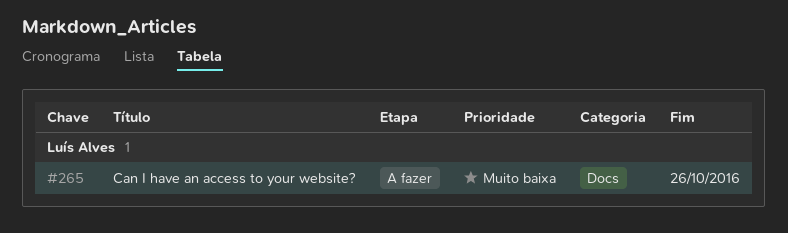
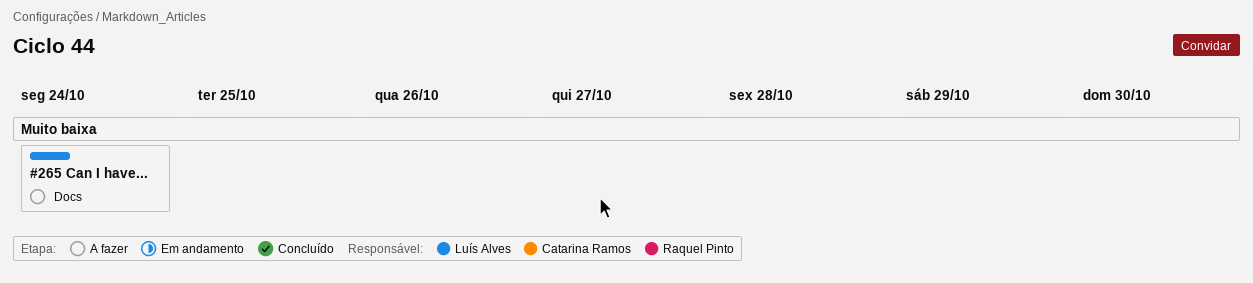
#265, due: Oct 26 -> Oct 24

